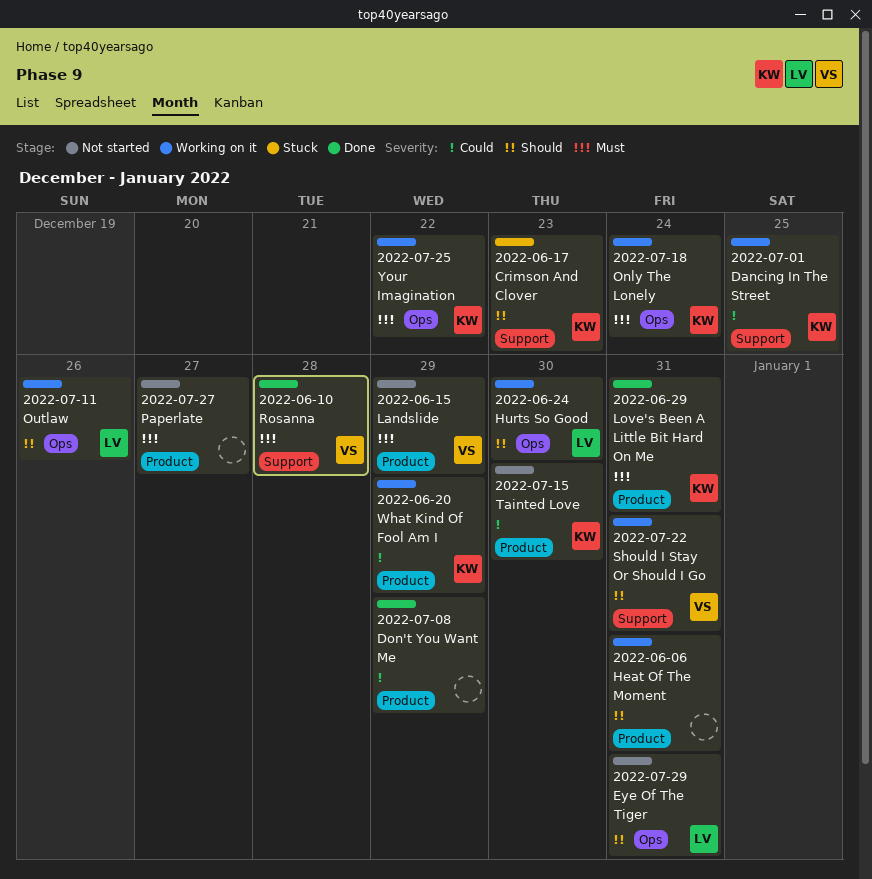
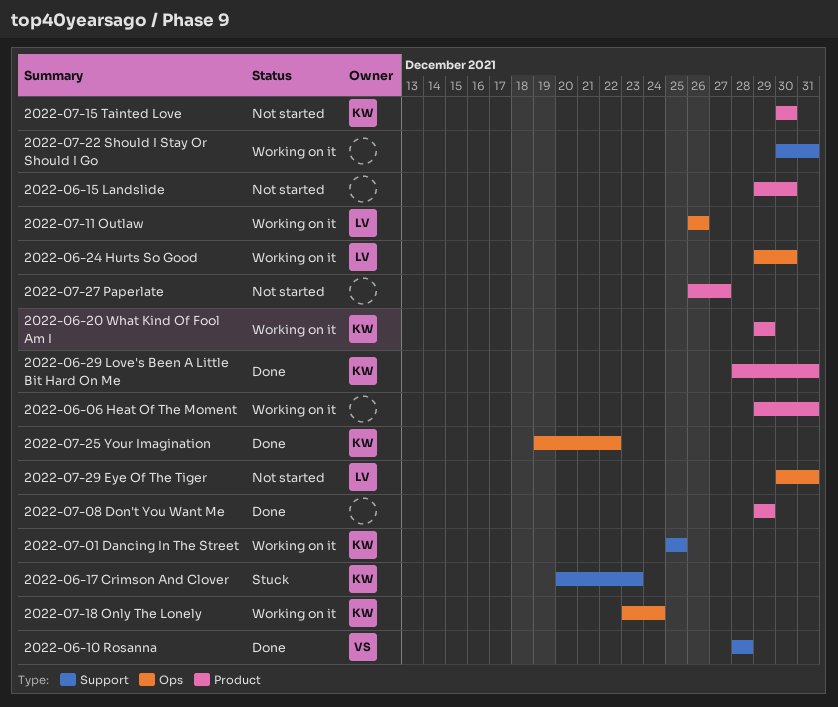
2022-06-15 Landslide, owner: VS -> none
2022-06-15 Landslide, due: Dec 29 -> Dec 30
2022-07-22 Should I Stay Or Should I Go, owner: VS -> none
2022-07-25 Your Imagination, status: Working on it -> Done

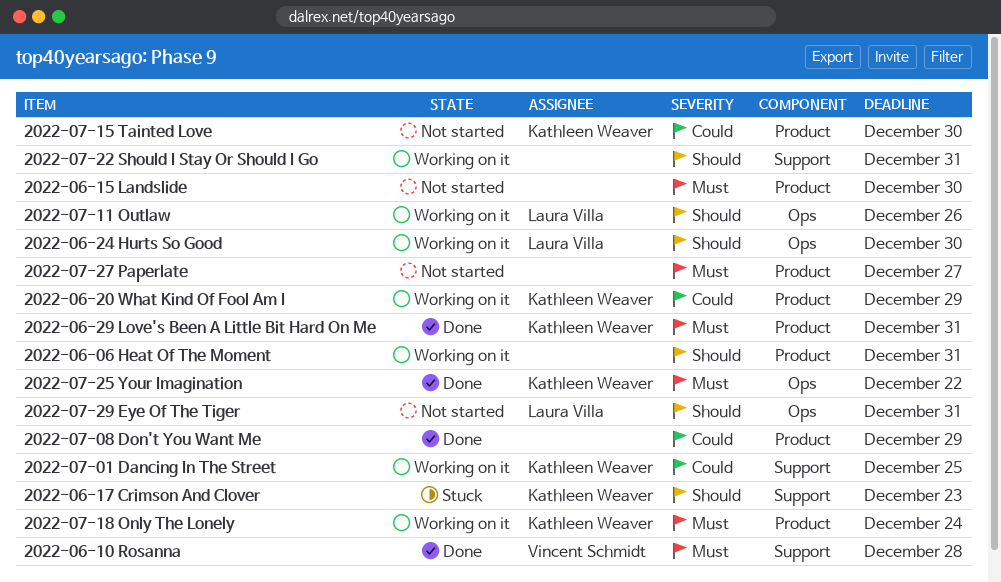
2022-07-18 Only The Lonely, label: Ops -> Product

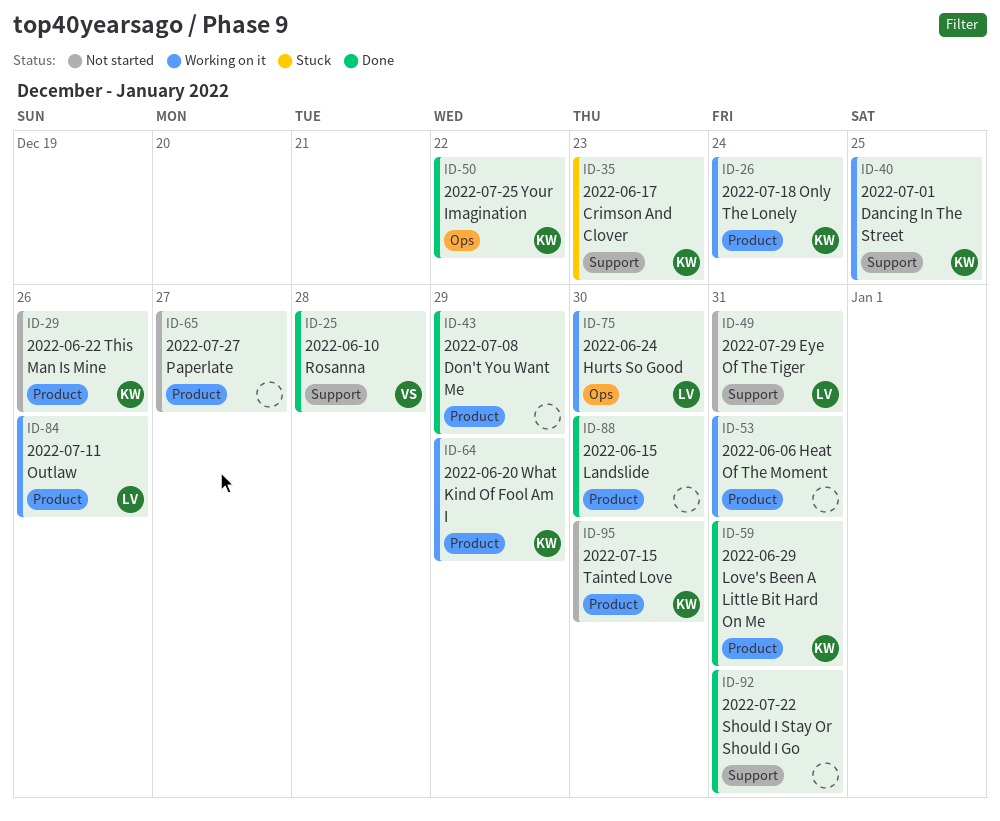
2022-06-15 Landslide, status: Not started -> Done
2022-06-22 This Man Is Mine: none -> present
2022-07-11 Outlaw, label: Ops -> Product
2022-07-22 Should I Stay Or Should I Go, status: Working on it -> Done
2022-07-29 Eye Of The Tiger, label: Ops -> Support

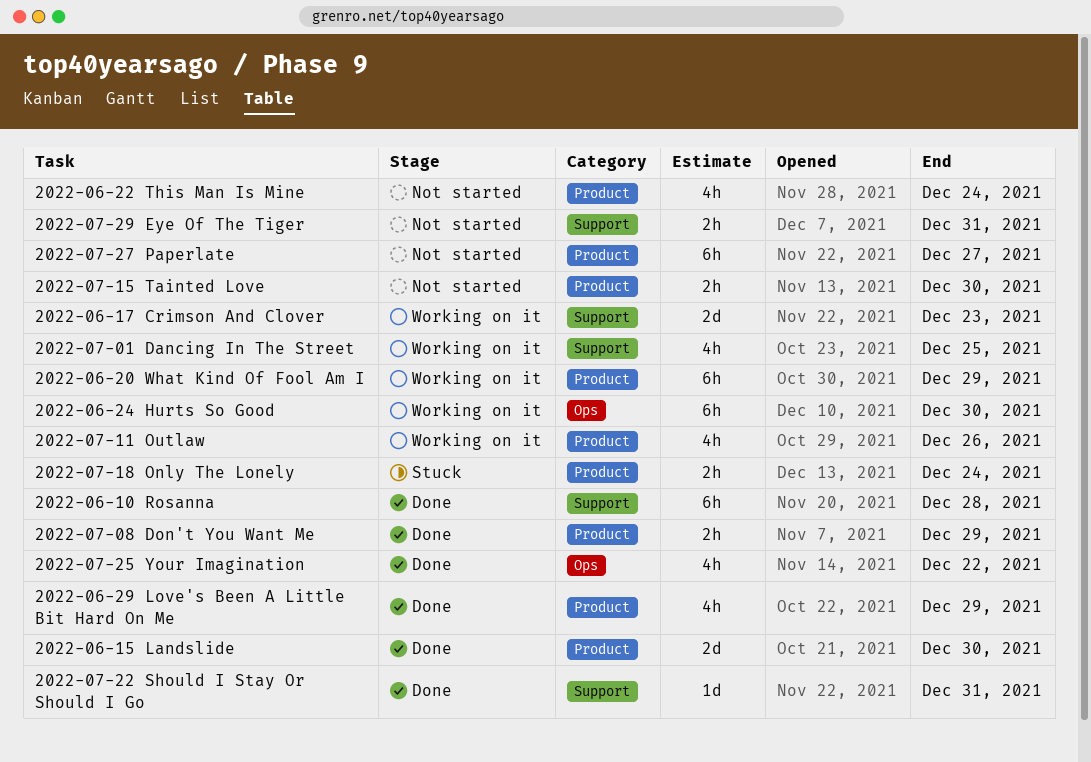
2022-06-06 Heat Of The Moment: present -> none
2022-06-17 Crimson And Clover, status: Stuck -> Working on it
2022-06-22 This Man Is Mine, due: Dec 26 -> Dec 24
2022-06-29 Love's Been A Little Bit Hard On Me, due: Dec 31 -> Dec 29
2022-07-18 Only The Lonely, status: Working on it -> Stuck

